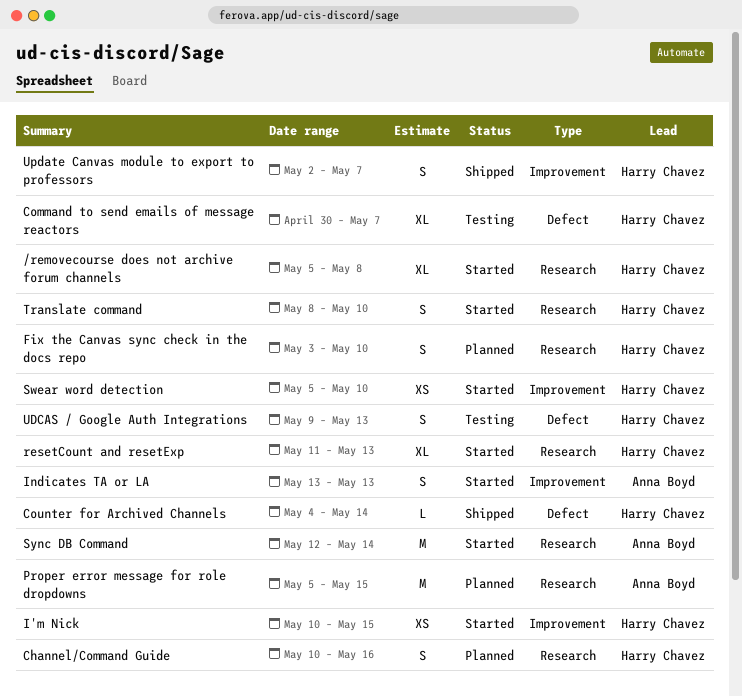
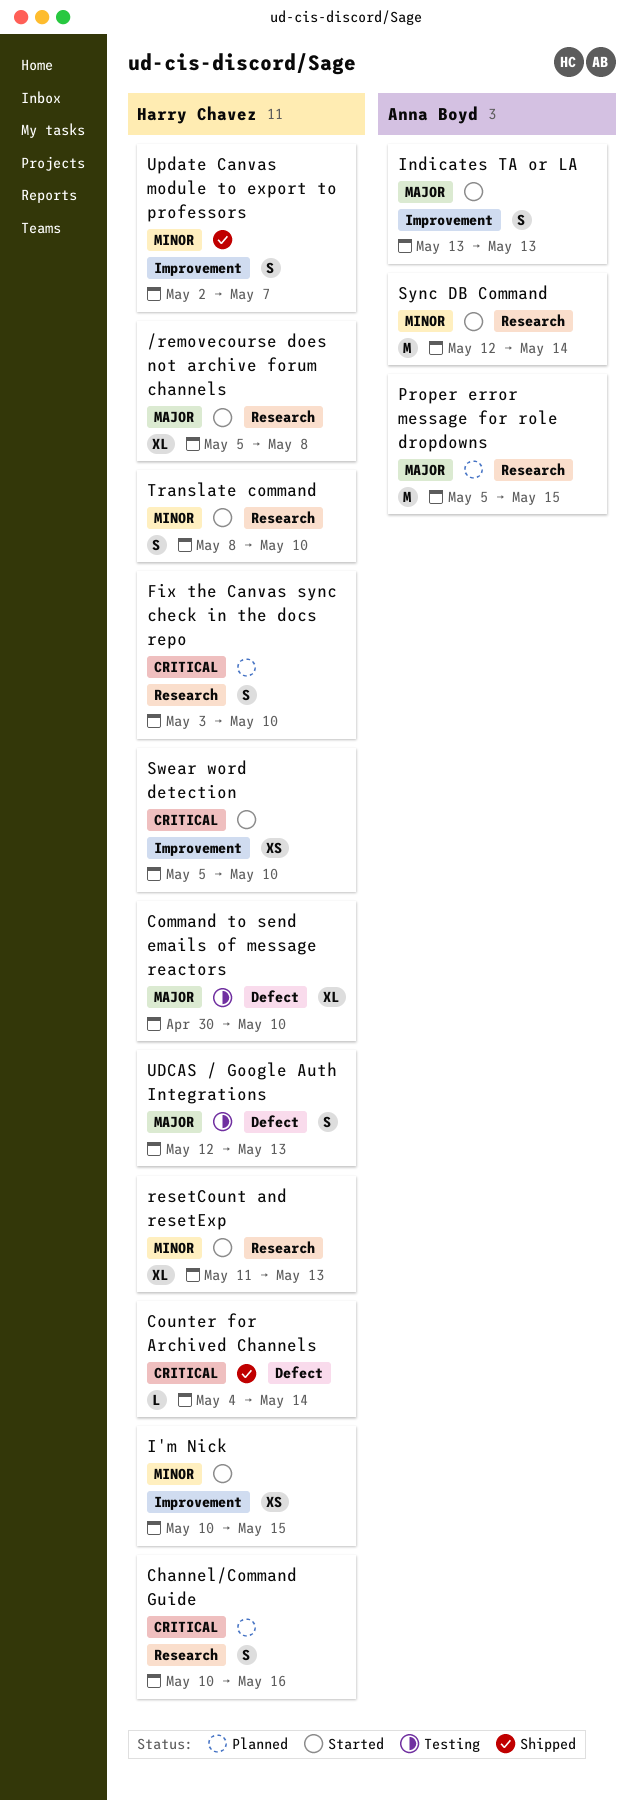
Command to send emails of message reactors, due: May 7 -> May 10
UDCAS / Google Auth Integrations, start: May 9 -> May 12

